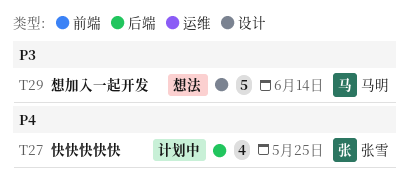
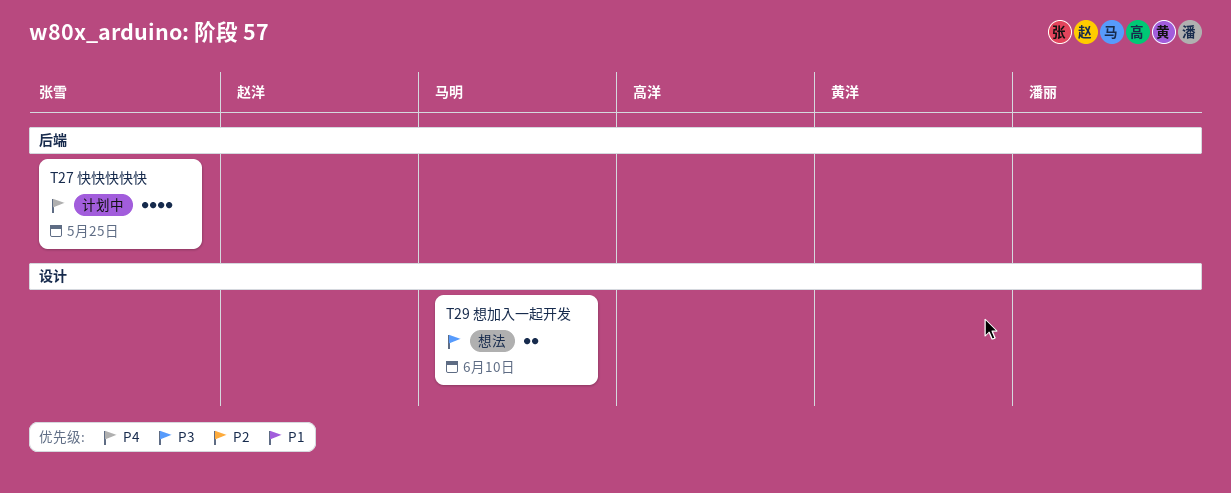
T29, estimate: 5 -> 2
T29, due: Jun 14 -> Jun 10

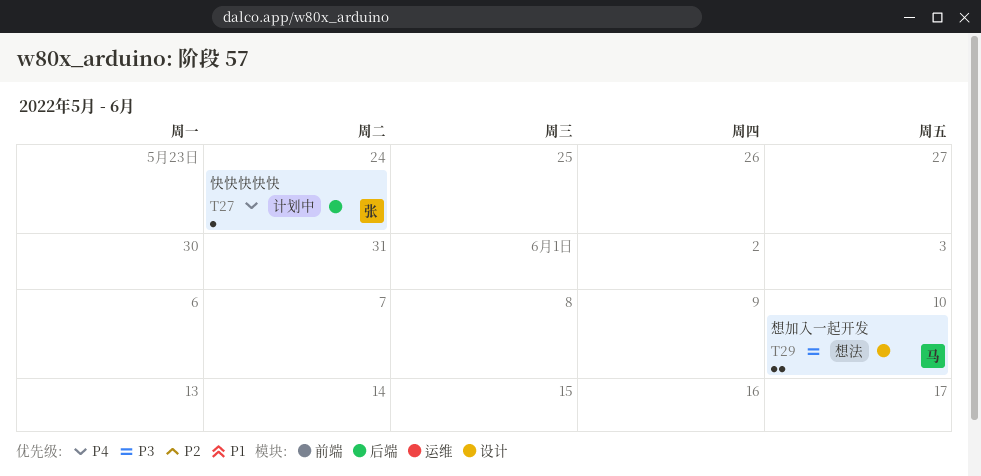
T27, estimate: 4 -> 1
T27, due: May 25 -> May 24

